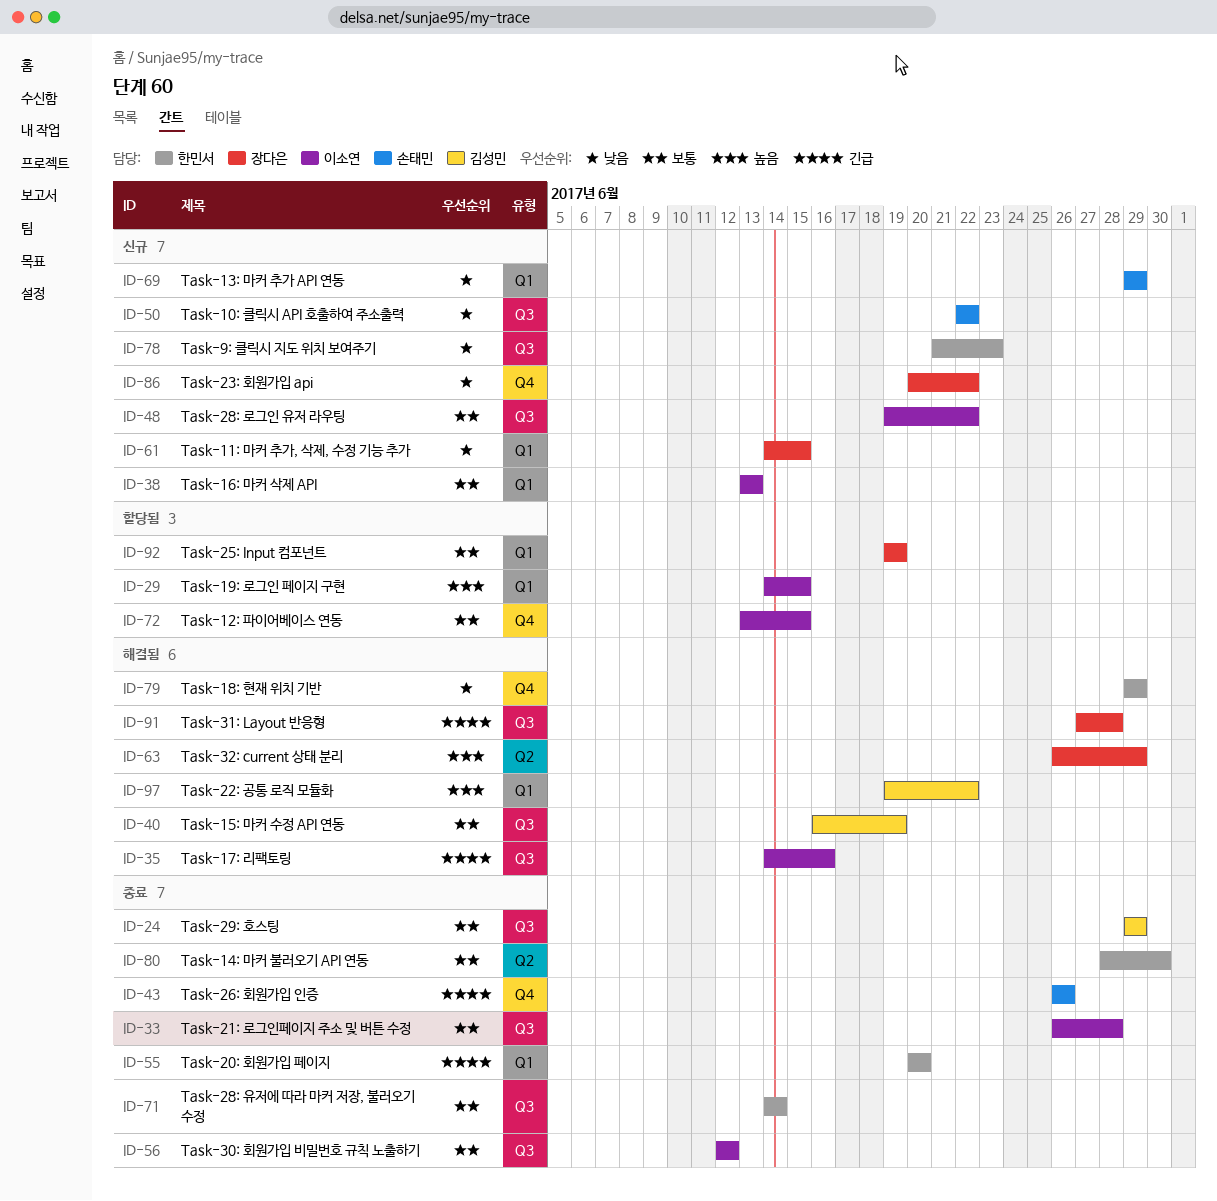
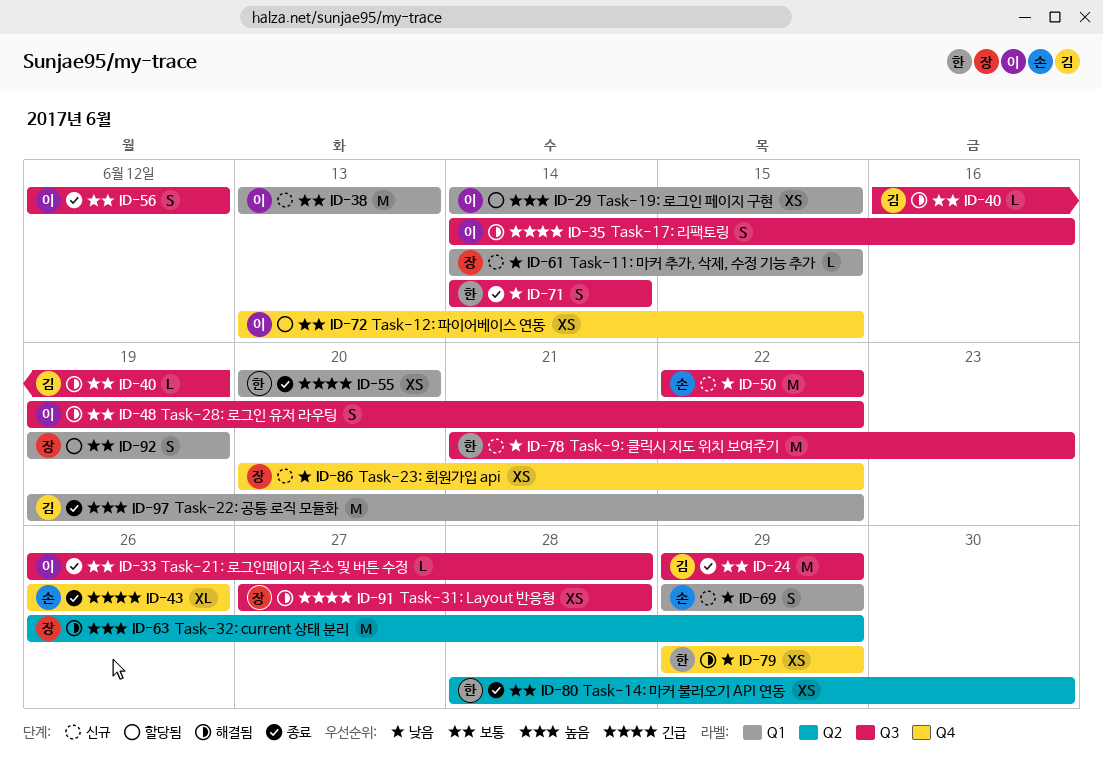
ID-48, status: 신규 -> 해결됨
ID-71, priority: 보통 -> 낮음
ID-97, status: 해결됨 -> 종료

